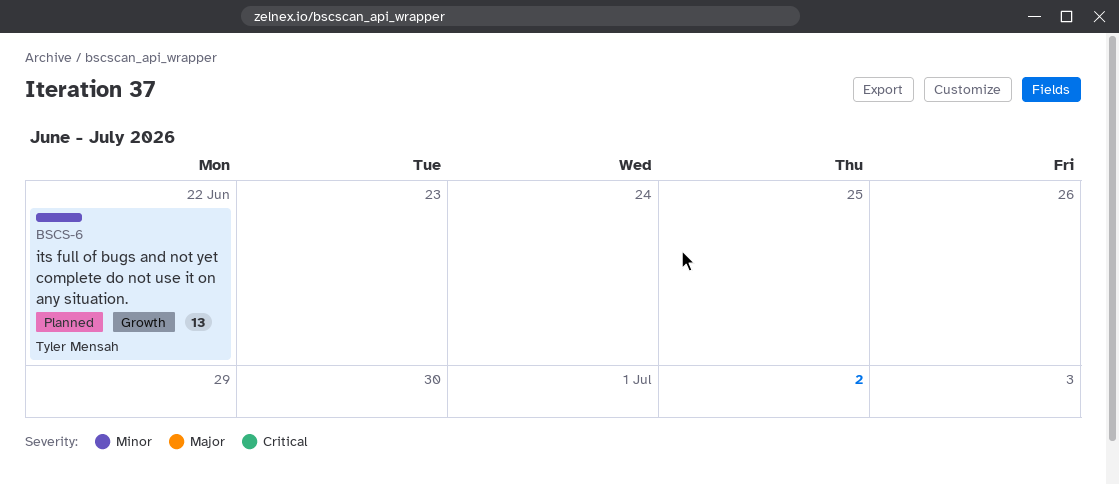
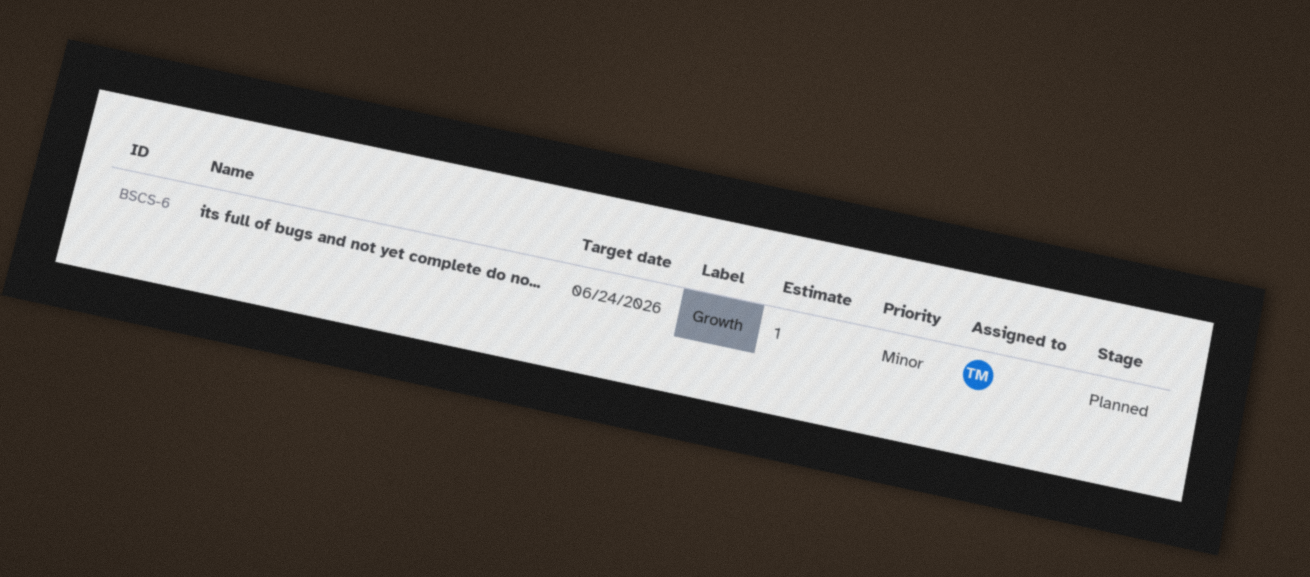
BSCS-6, estimate: 13 -> 1
BSCS-6, due: Jun 22 -> Jun 24

